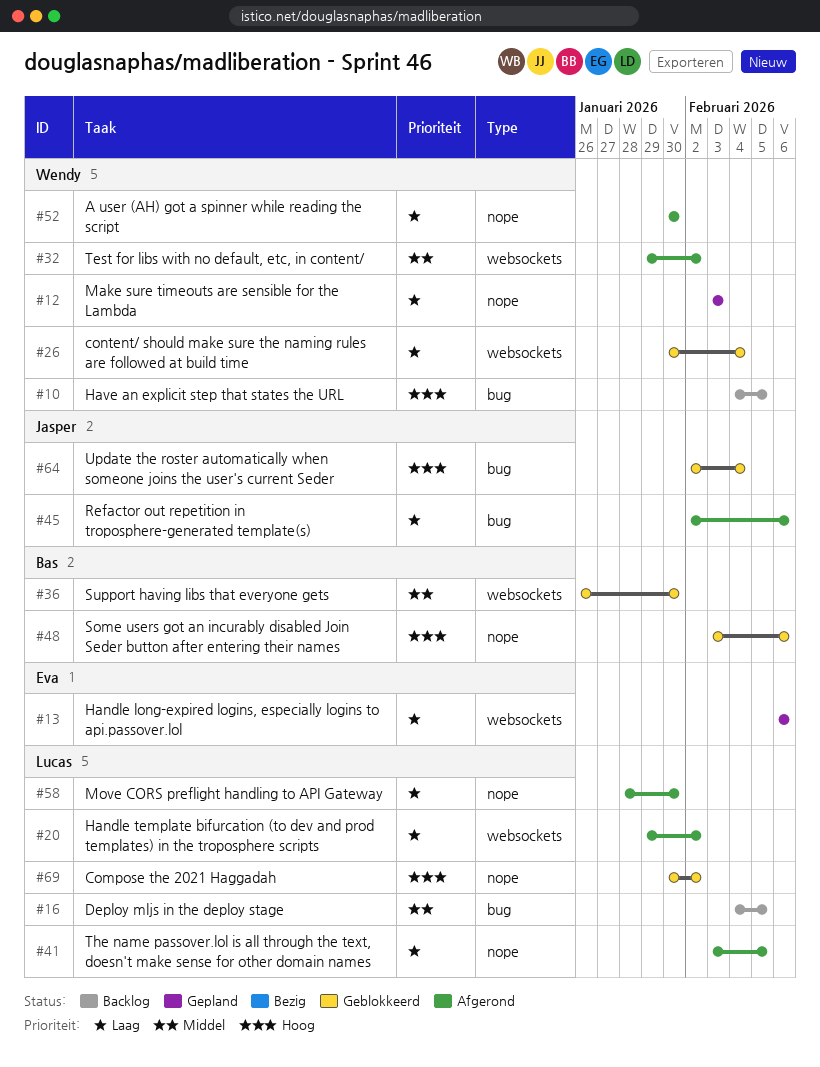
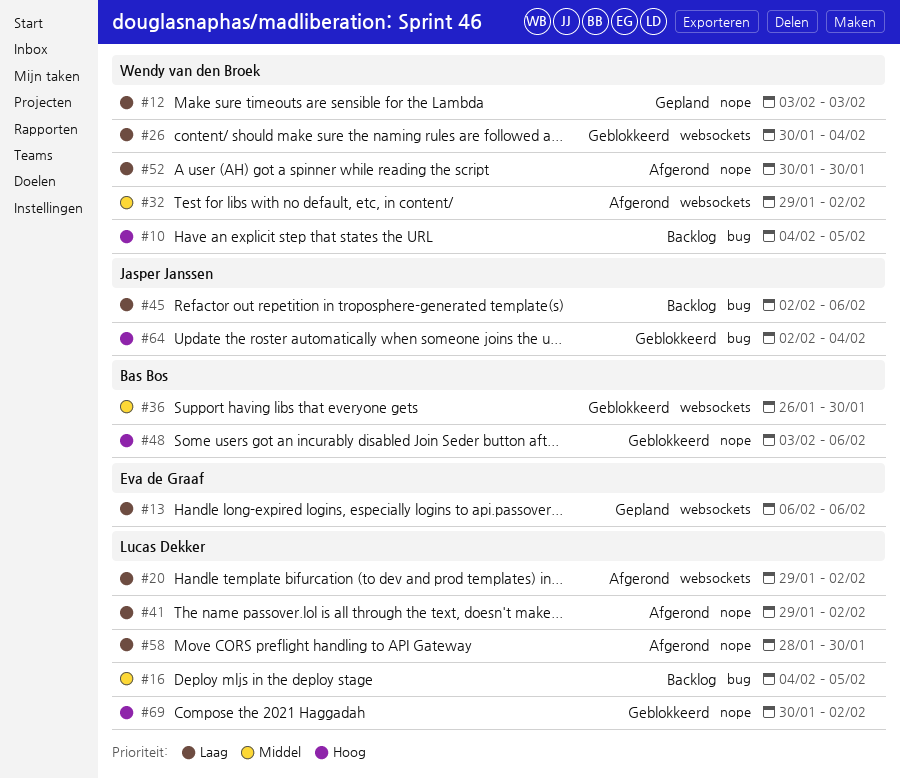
#41, start: Feb 3 -> Jan 29
#41, due: Feb 5 -> Feb 2
#45, status: Afgerond -> Backlog

